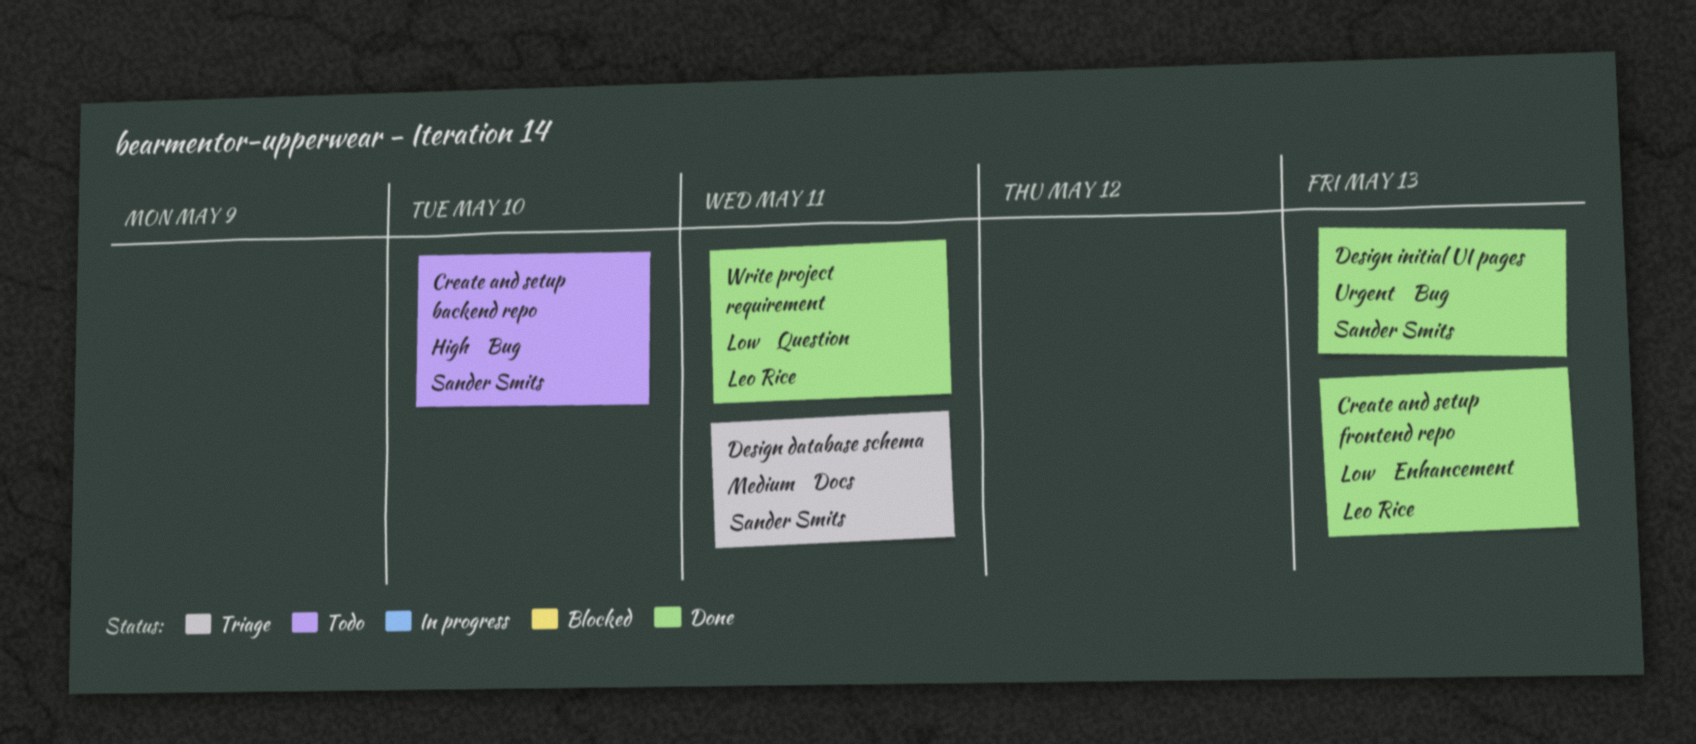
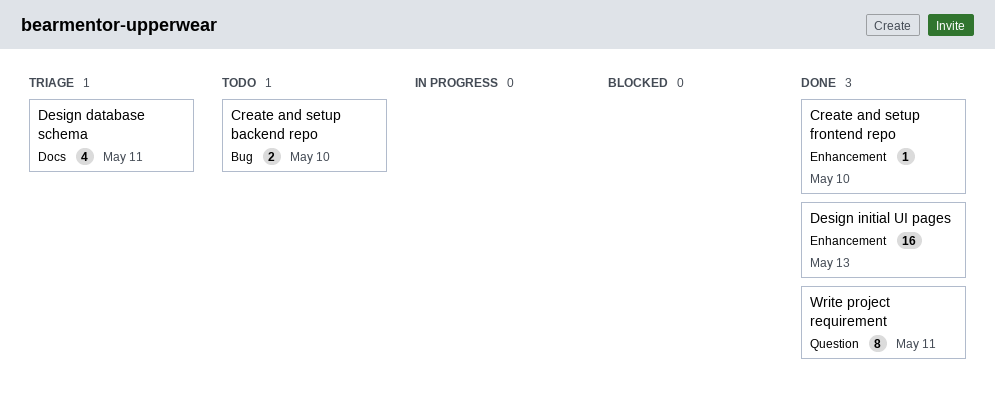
Create and setup frontend repo, due: May 13 -> May 10
Design initial UI pages, label: Bug -> Enhancement

